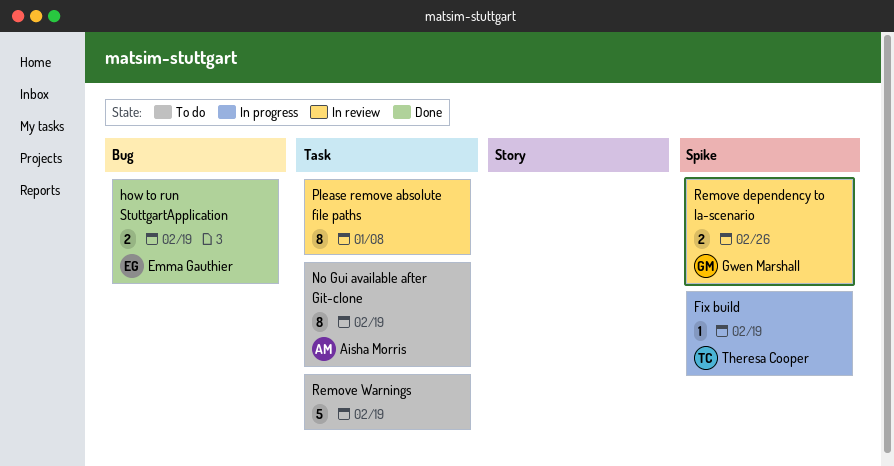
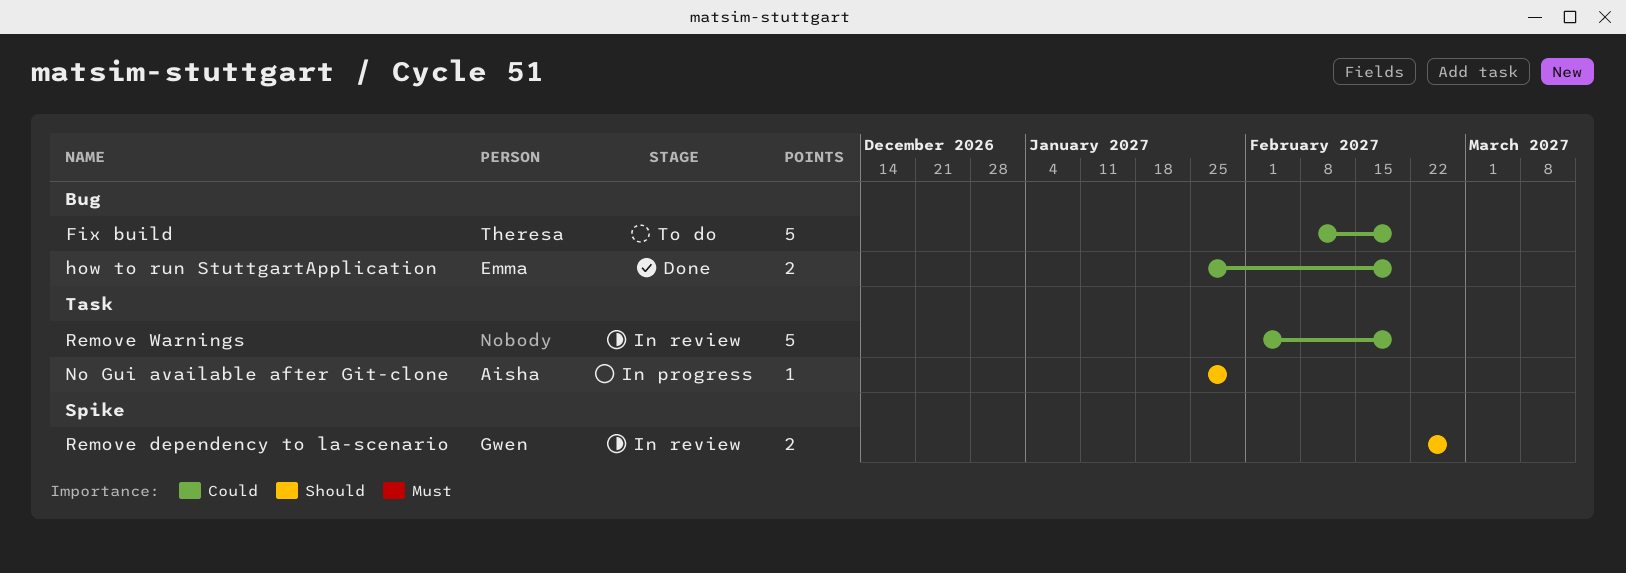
Fix build, status: In progress -> To do
Fix build, label: Spike -> Bug
Fix build, estimate: 1 -> 5
No Gui available after Git-clone, status: To do -> In progress
No Gui available after Git-clone, estimate: 8 -> 1
No Gui available after Git-clone, due: Feb 19 -> Jan 29
Please remove absolute file paths: present -> none
Remove Warnings, status: To do -> In review

